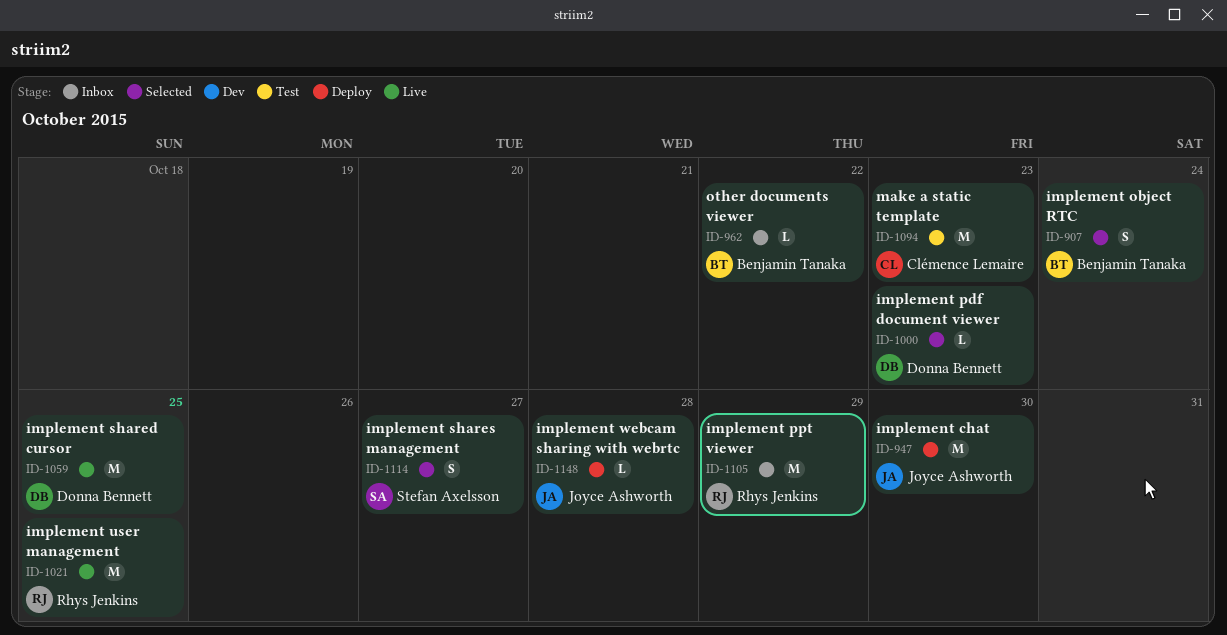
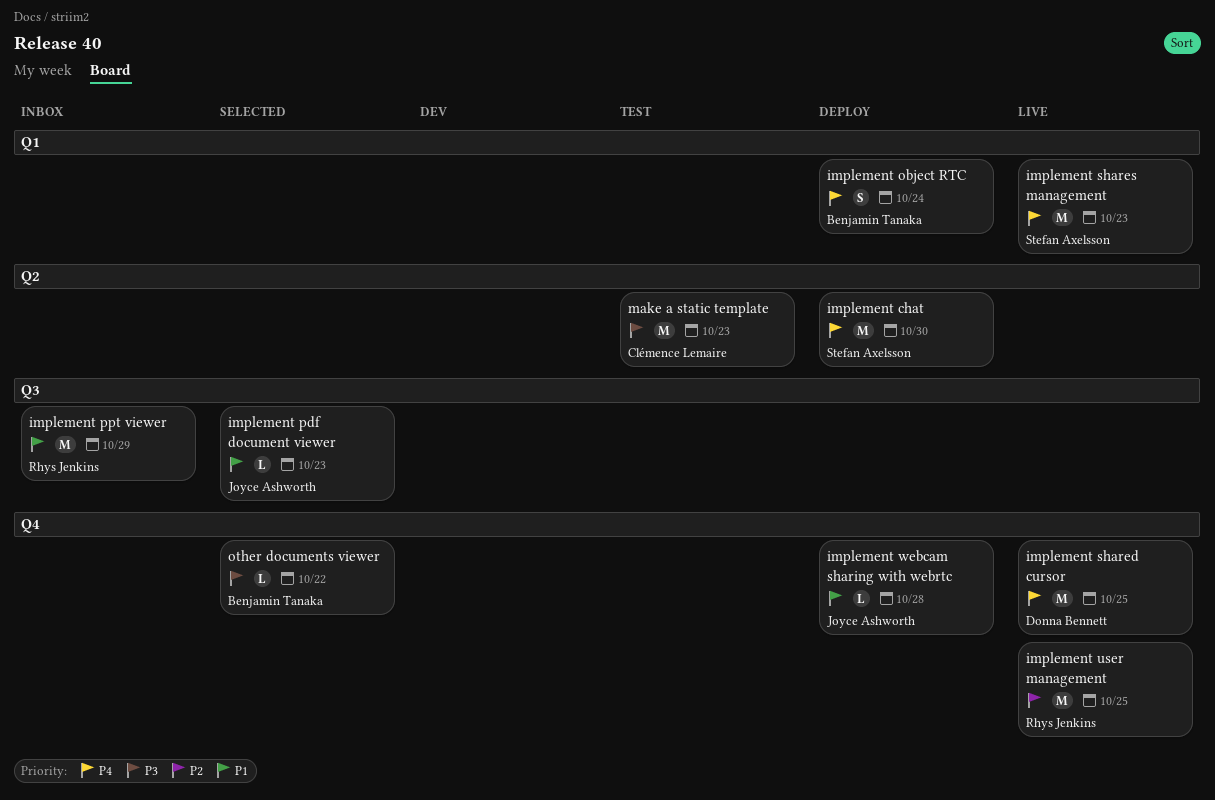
implement chat, owner: Joyce Ashworth -> Stefan Axelsson
implement object RTC, status: Selected -> Deploy
implement pdf document viewer, owner: Donna Bennett -> Joyce Ashworth
implement shares management, status: Selected -> Live
implement shares management, estimate: S -> M
implement shares management, due: Oct 27 -> Oct 23
other documents viewer, status: Inbox -> Selected

